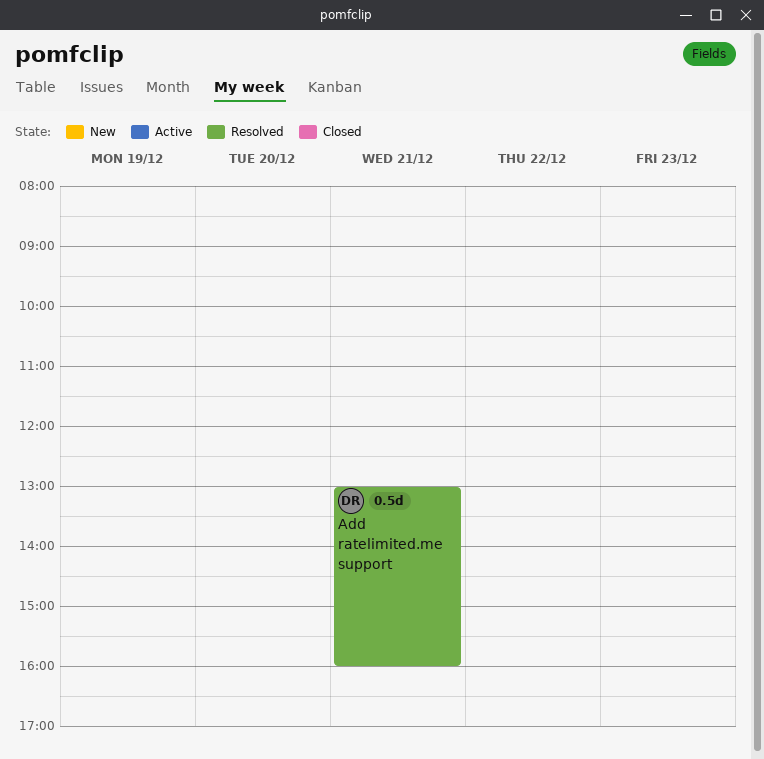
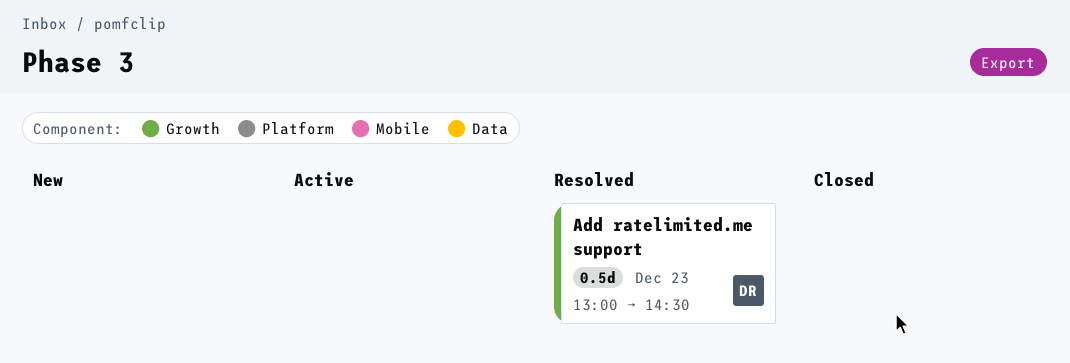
Add ratelimited.me support, day: Dec 21 -> Dec 23
Add ratelimited.me support, ends: 16:00 -> 14:30

